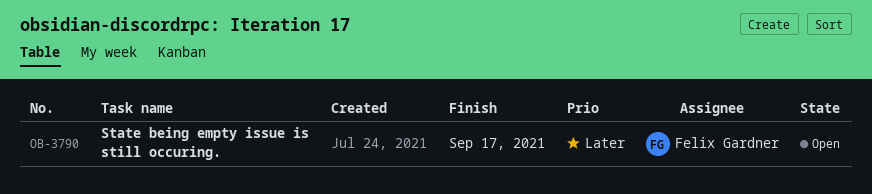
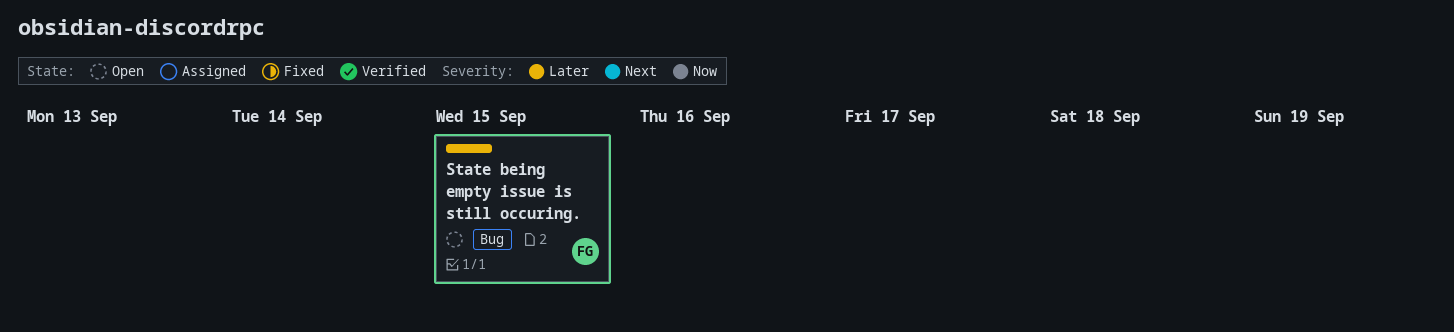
State being empty issue is still occuring., due: Sep 17 -> Sep 15

